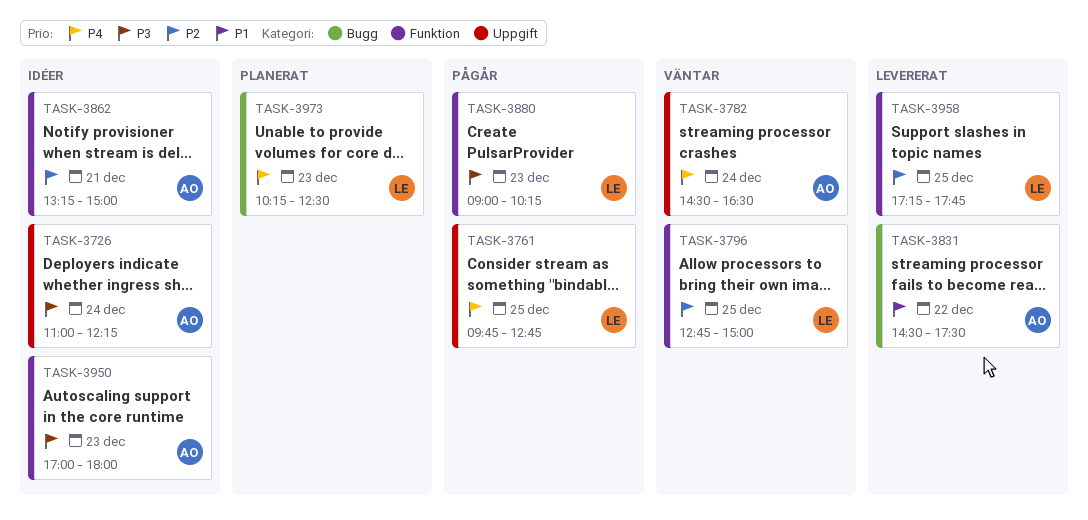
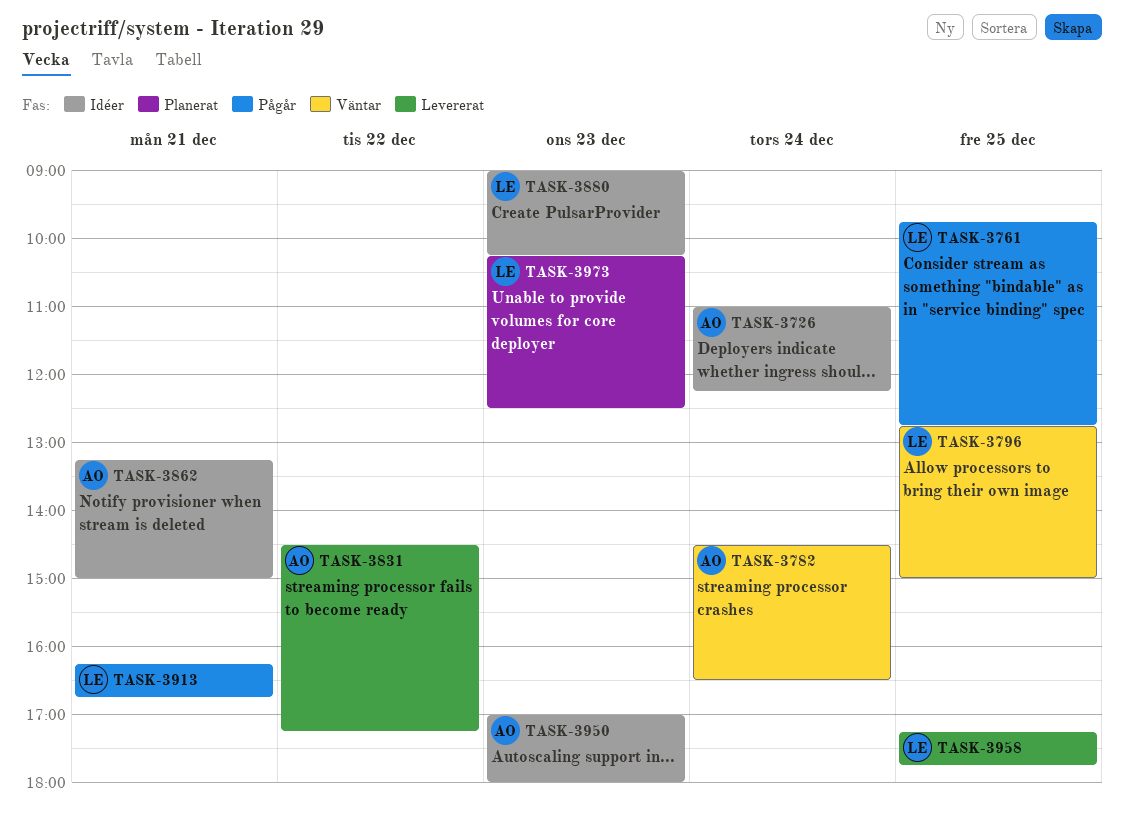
TASK-3831, ends: 17:30 -> 17:15
TASK-3880, status: Pågår -> Idéer
TASK-3913: none -> present

